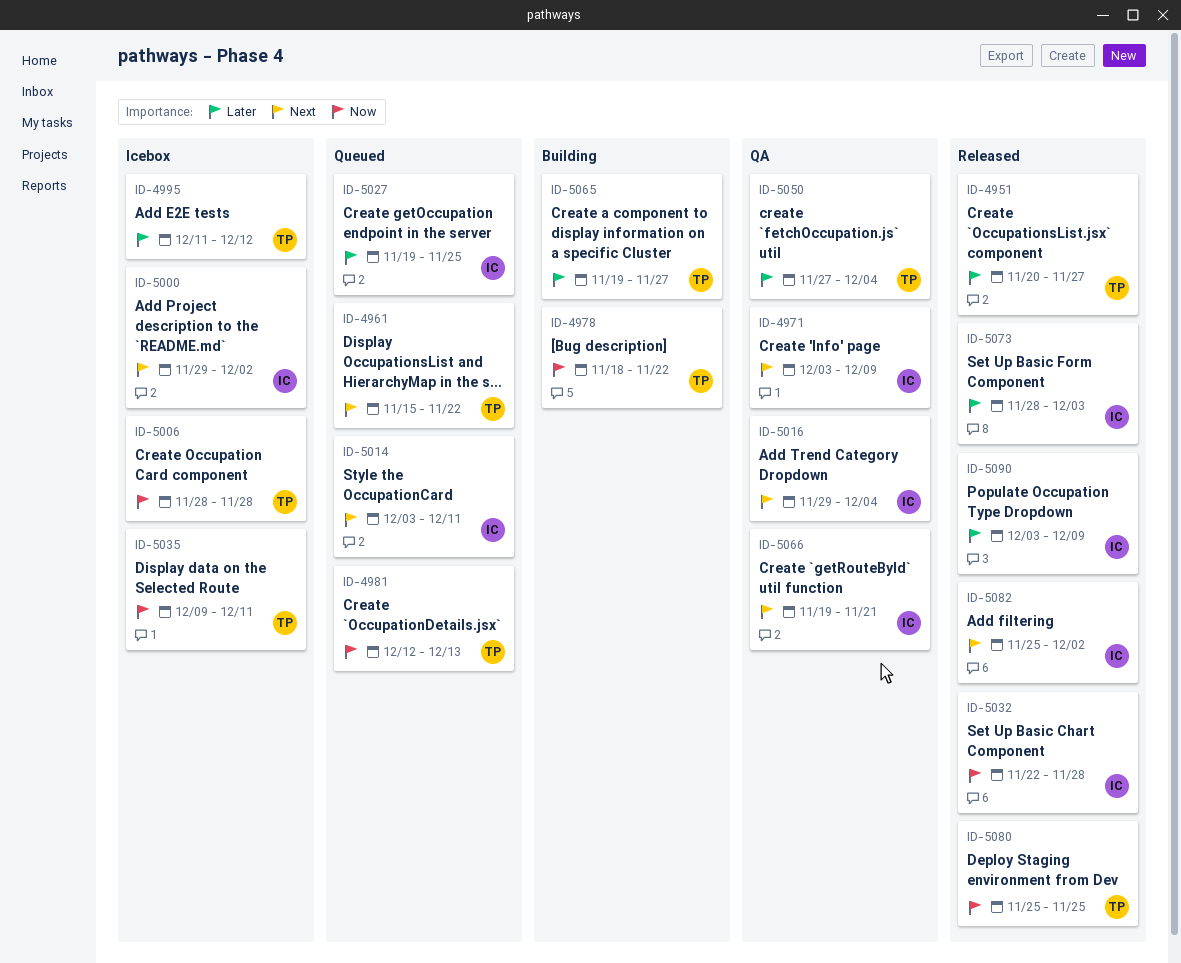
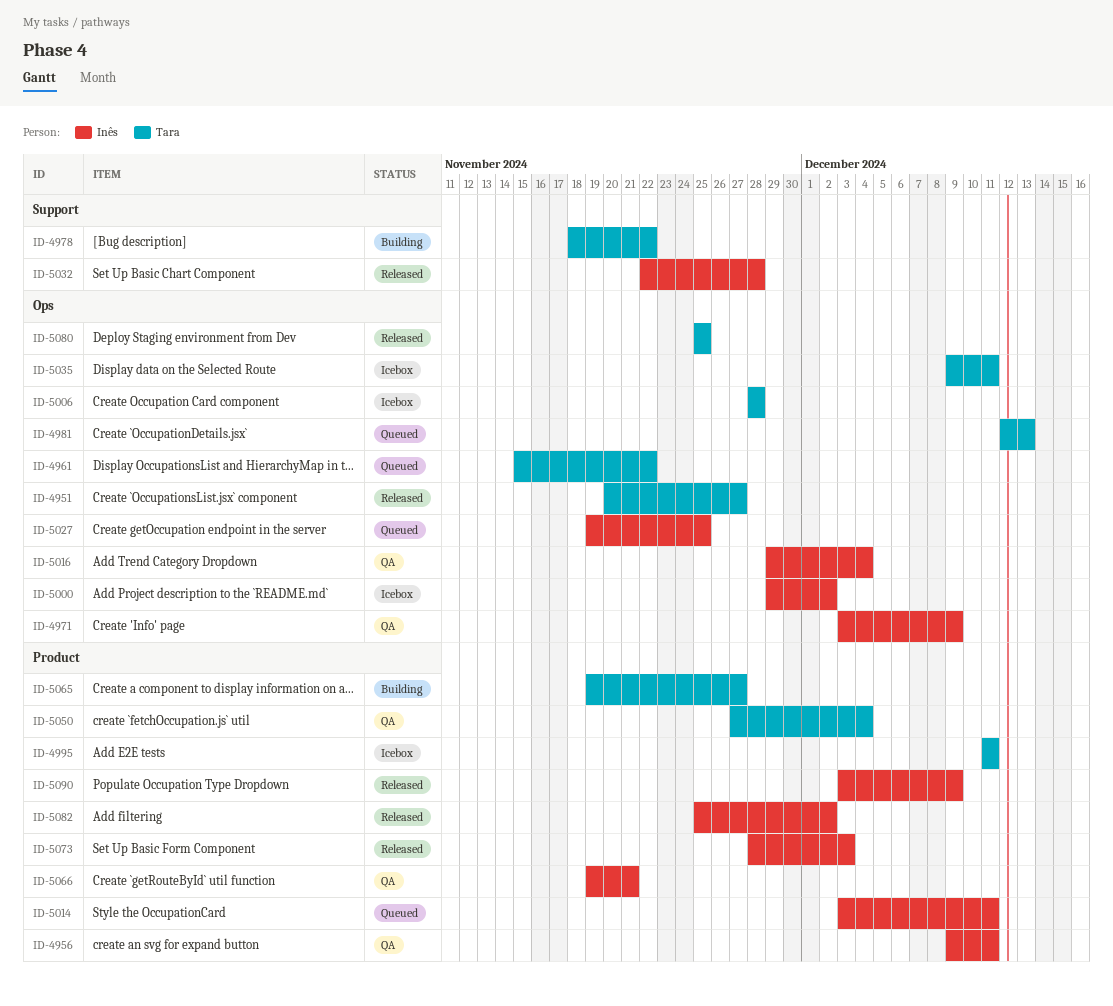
ID-4956: none -> present
ID-4995, due: Dec 12 -> Dec 11

